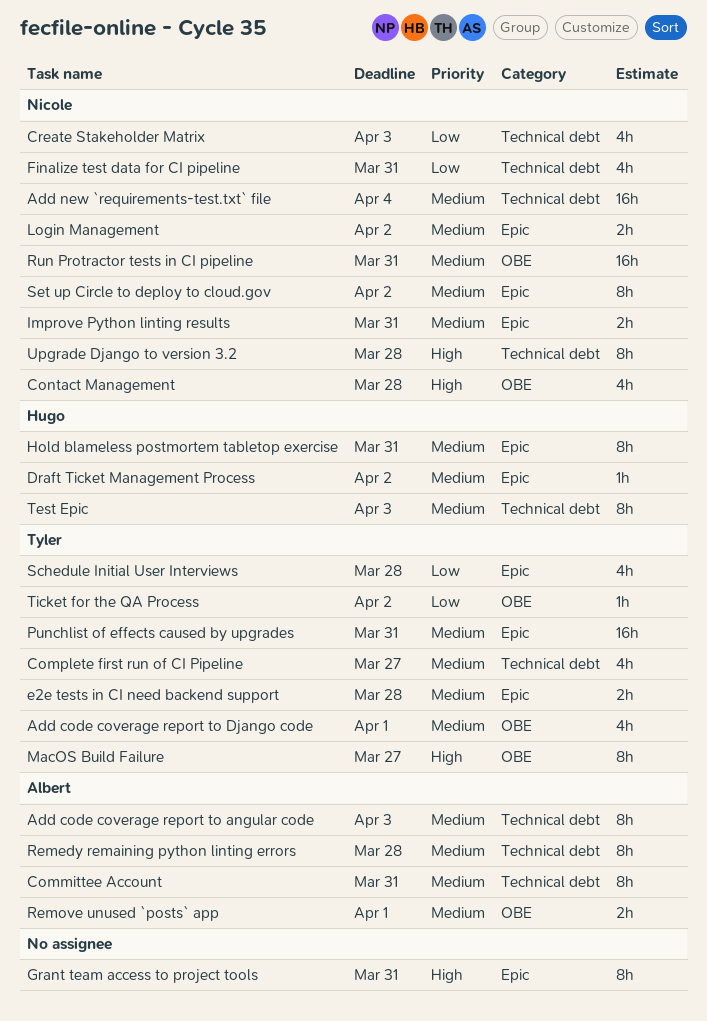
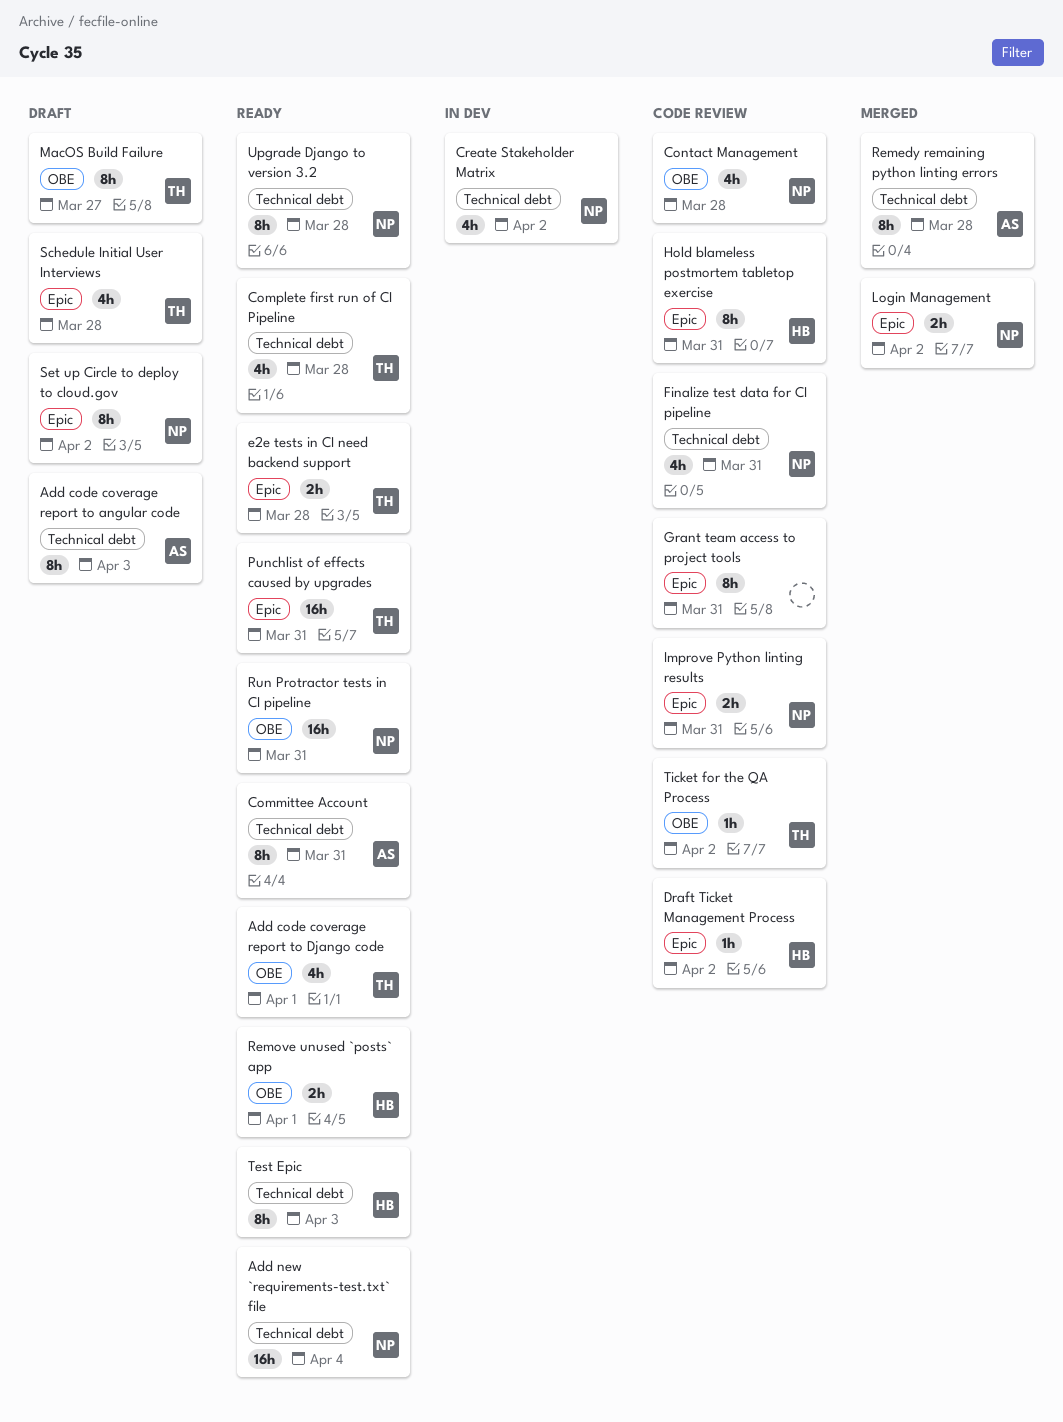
Complete first run of CI Pipeline, due: Mar 27 -> Mar 28
Create Stakeholder Matrix, due: Apr 3 -> Apr 2
Remove unused `posts` app, owner: Albert -> Hugo

